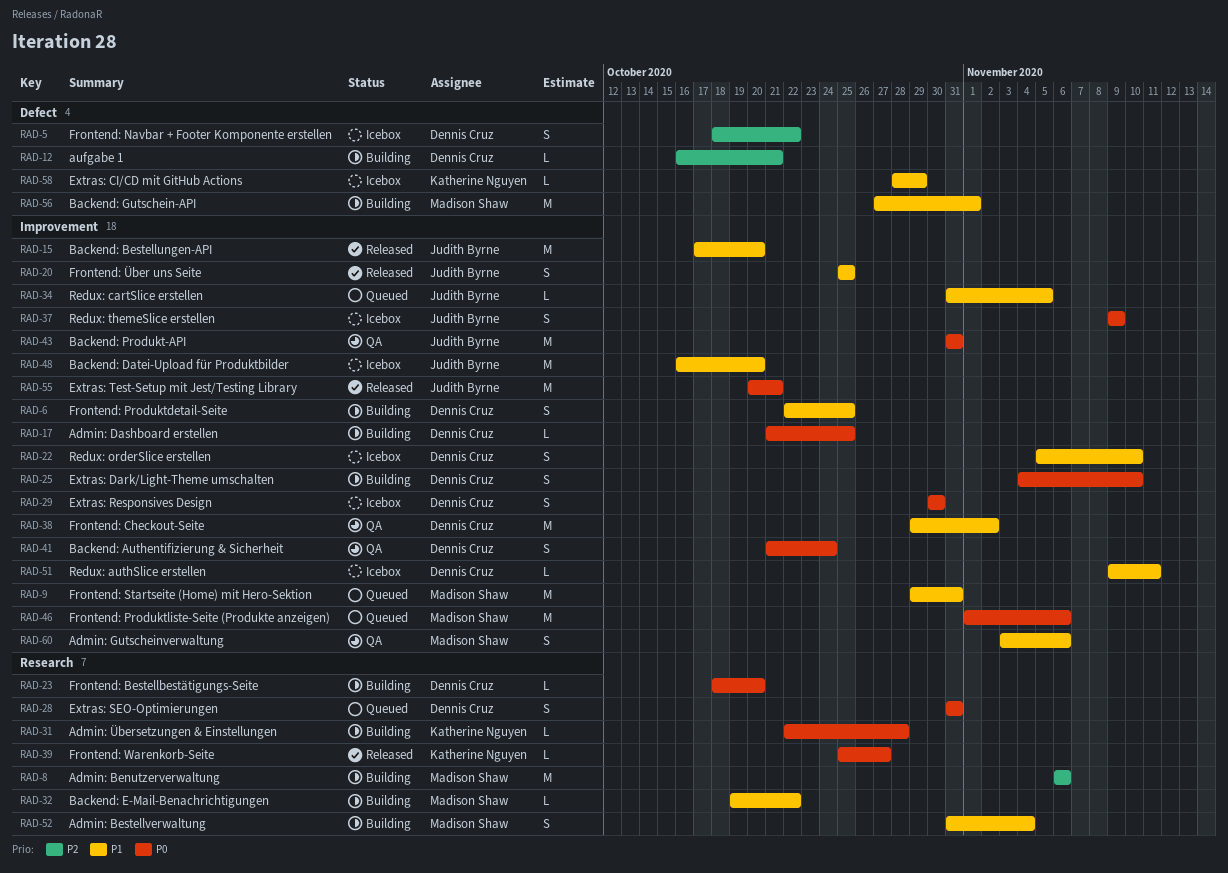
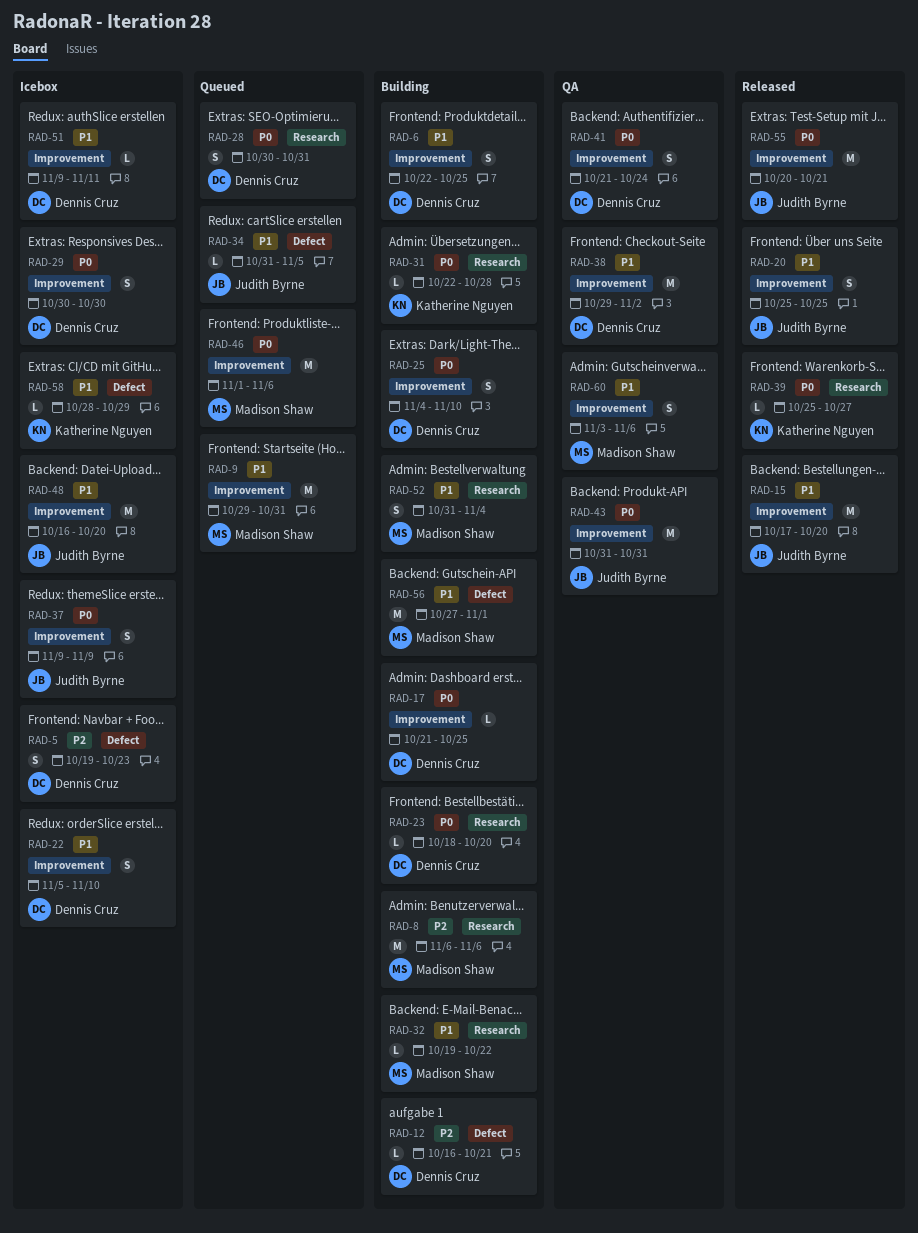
RAD-5, start: Oct 18 -> Oct 19
RAD-5, due: Oct 22 -> Oct 23
RAD-28, start: Oct 31 -> Oct 30
RAD-34, label: Improvement -> Defect

